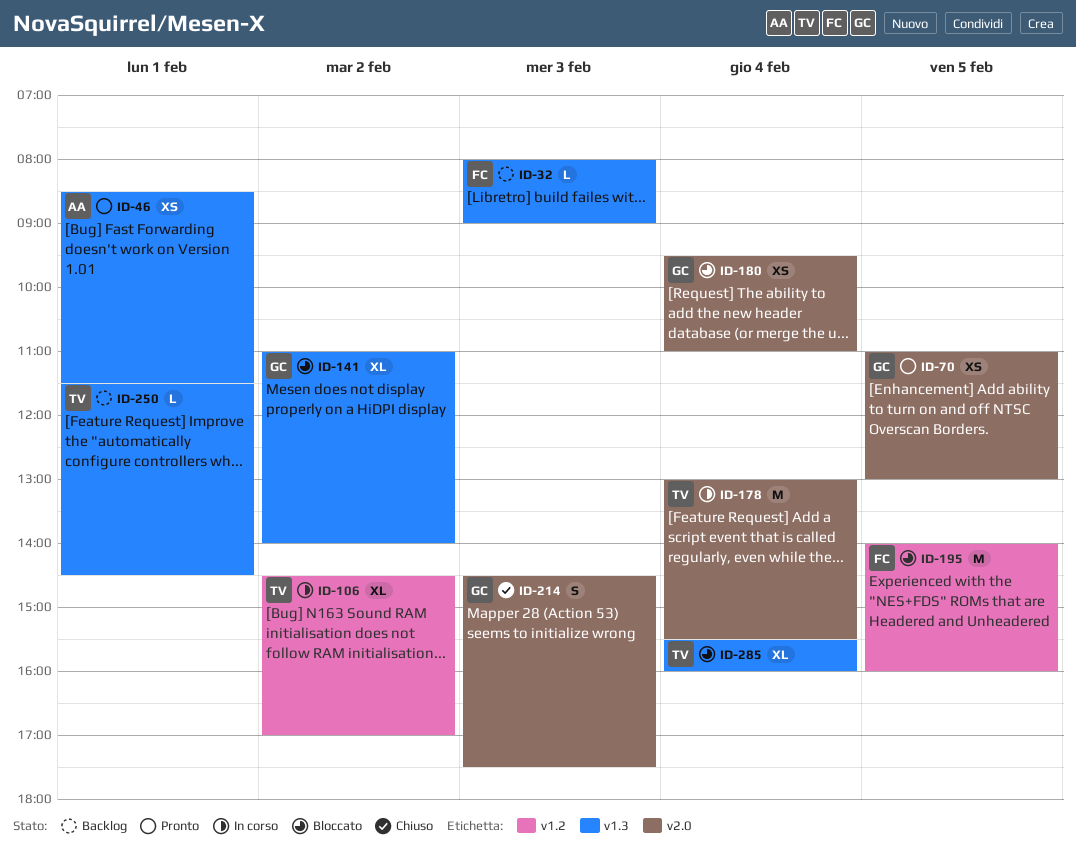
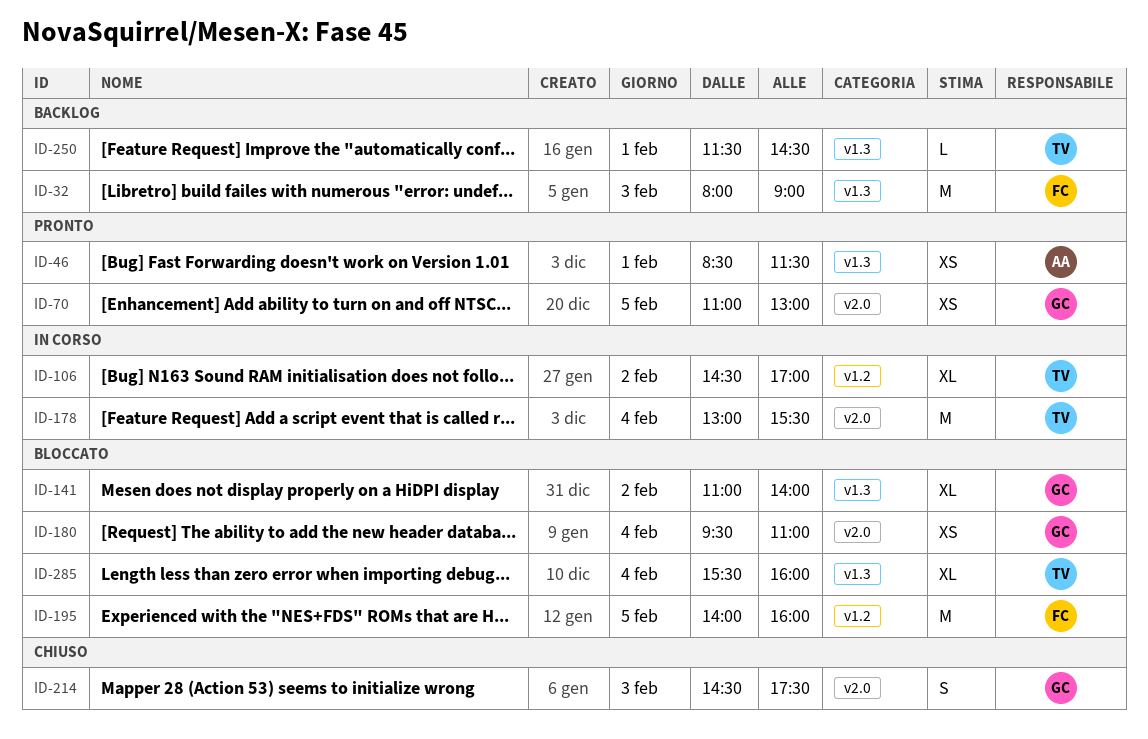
ID-32, estimate: L -> M

